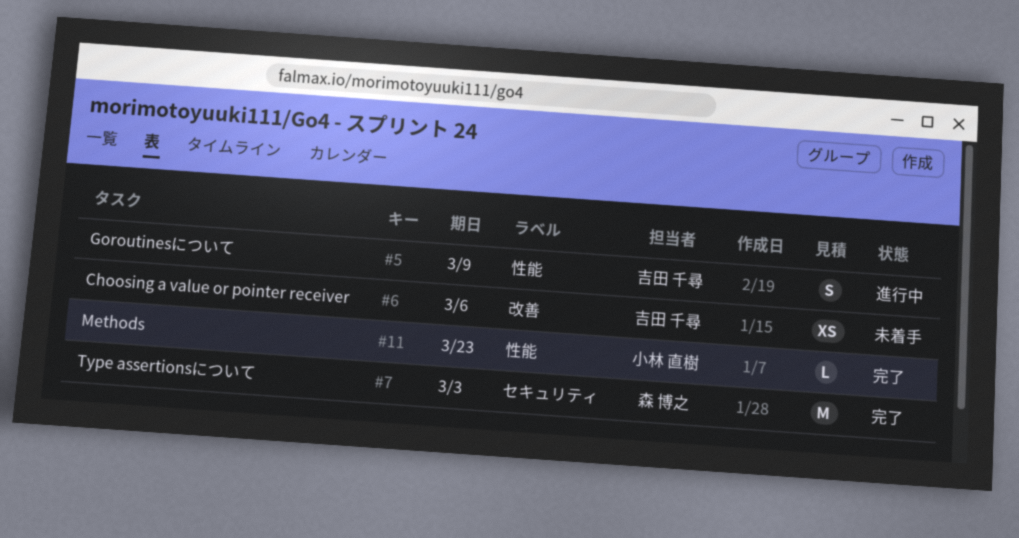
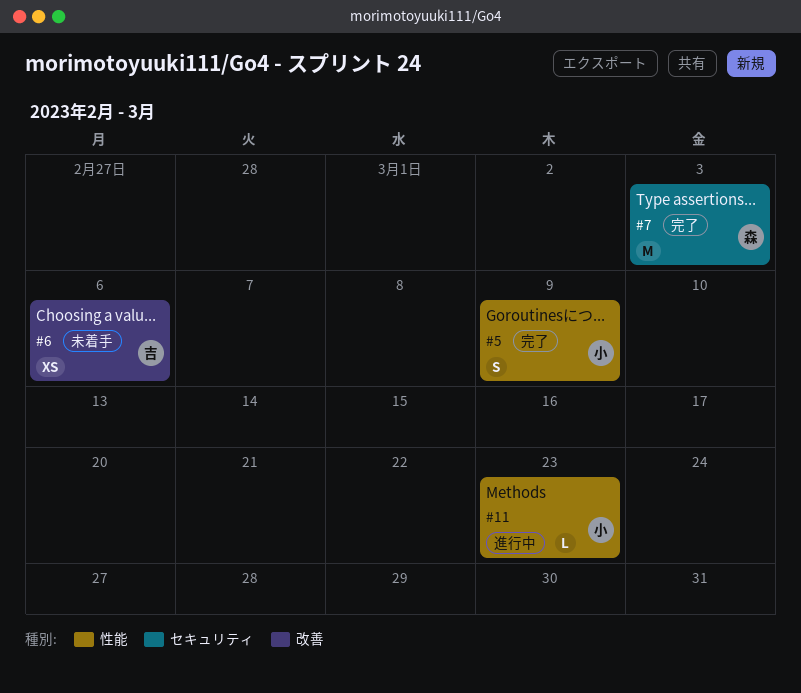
#5, status: 進行中 -> 完了
#5, owner: 吉田 千尋 -> 小林 直樹
#11, status: 完了 -> 進行中

